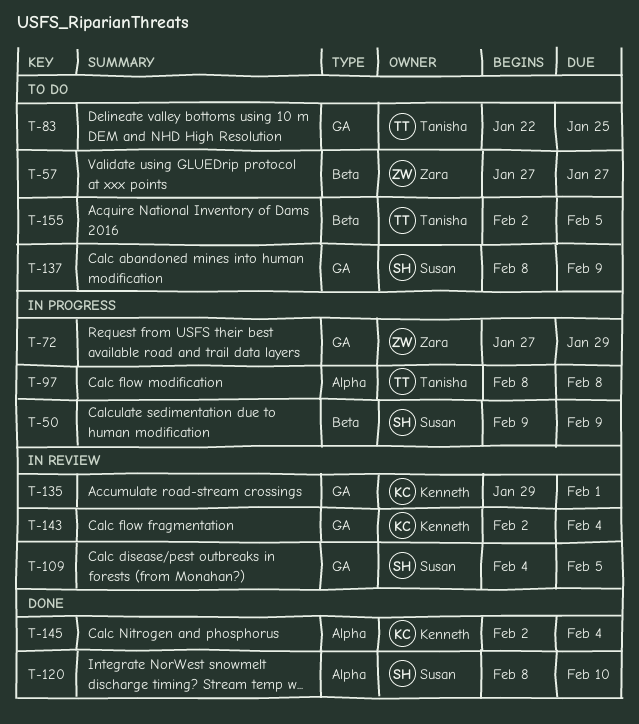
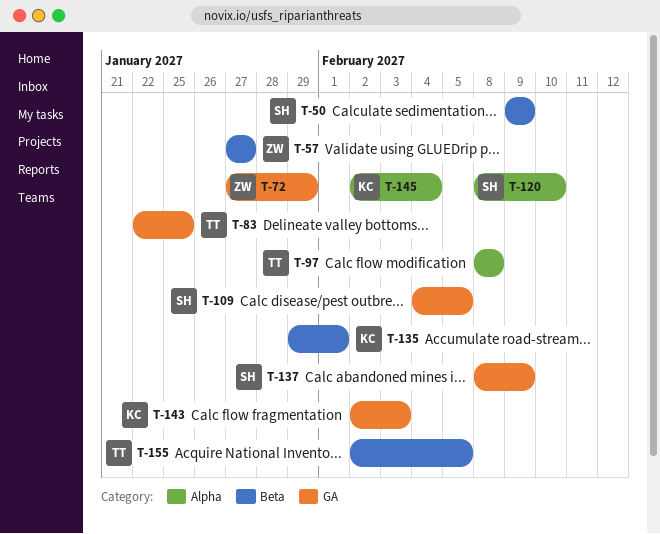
T-135, label: GA -> Beta
T-143, due: Feb 4 -> Feb 3

